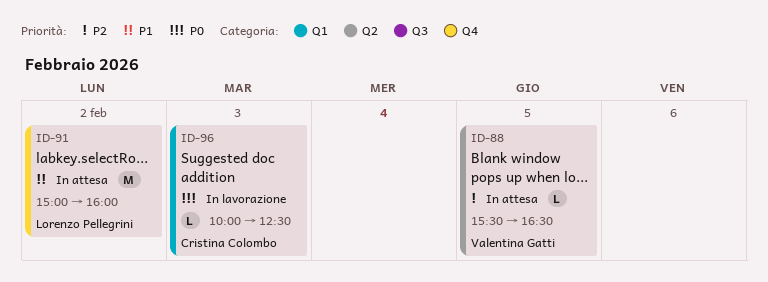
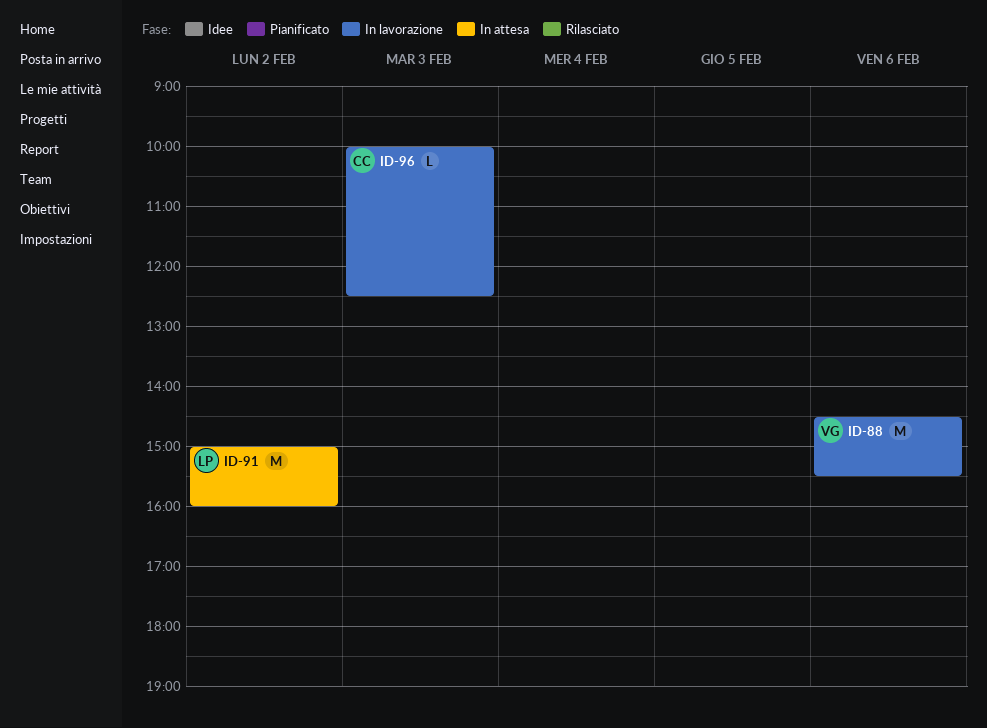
ID-88, status: In attesa -> In lavorazione
ID-88, estimate: L -> M
ID-88, day: Feb 5 -> Feb 6
ID-88, begins: 15:30 -> 14:30
ID-88, ends: 16:30 -> 15:30

